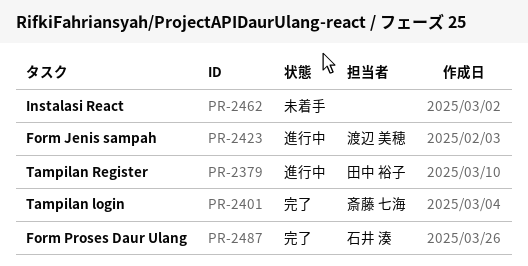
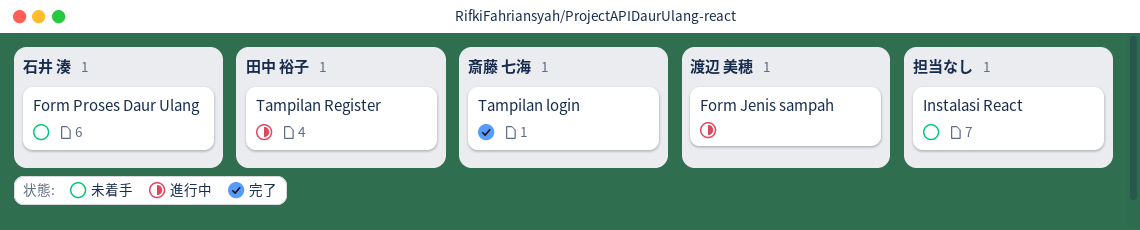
Form Proses Daur Ulang, status: 完了 -> 未着手

